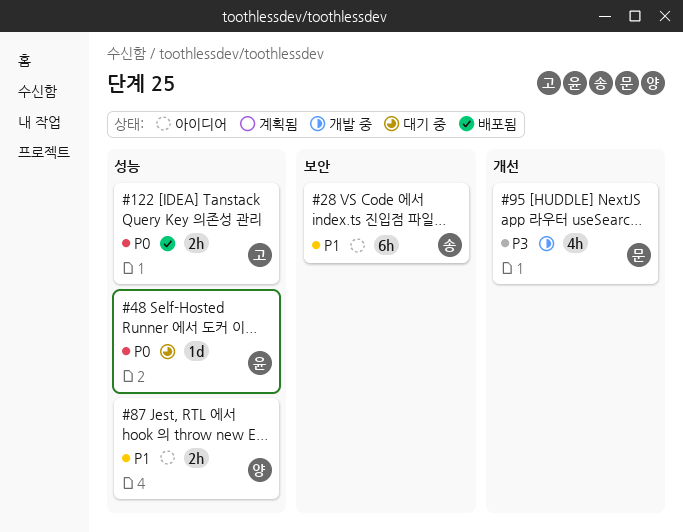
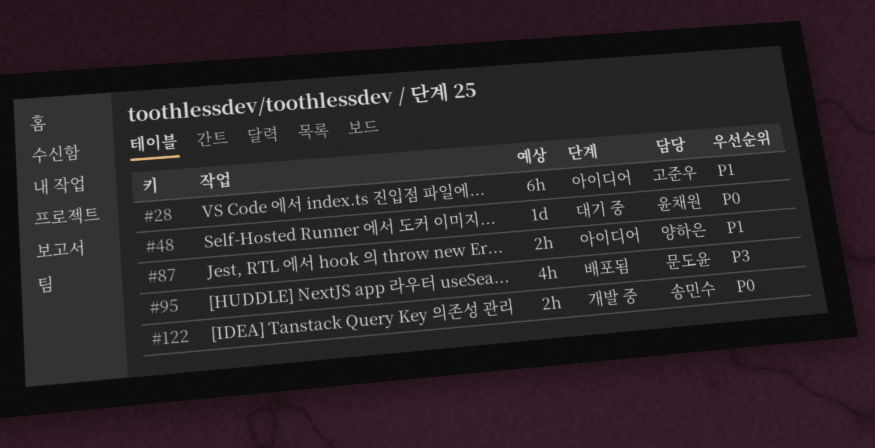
#28, owner: 송민수 -> 고준우
#95, status: 개발 중 -> 배포됨
#122, status: 배포됨 -> 개발 중
#122, owner: 고준우 -> 송민수

